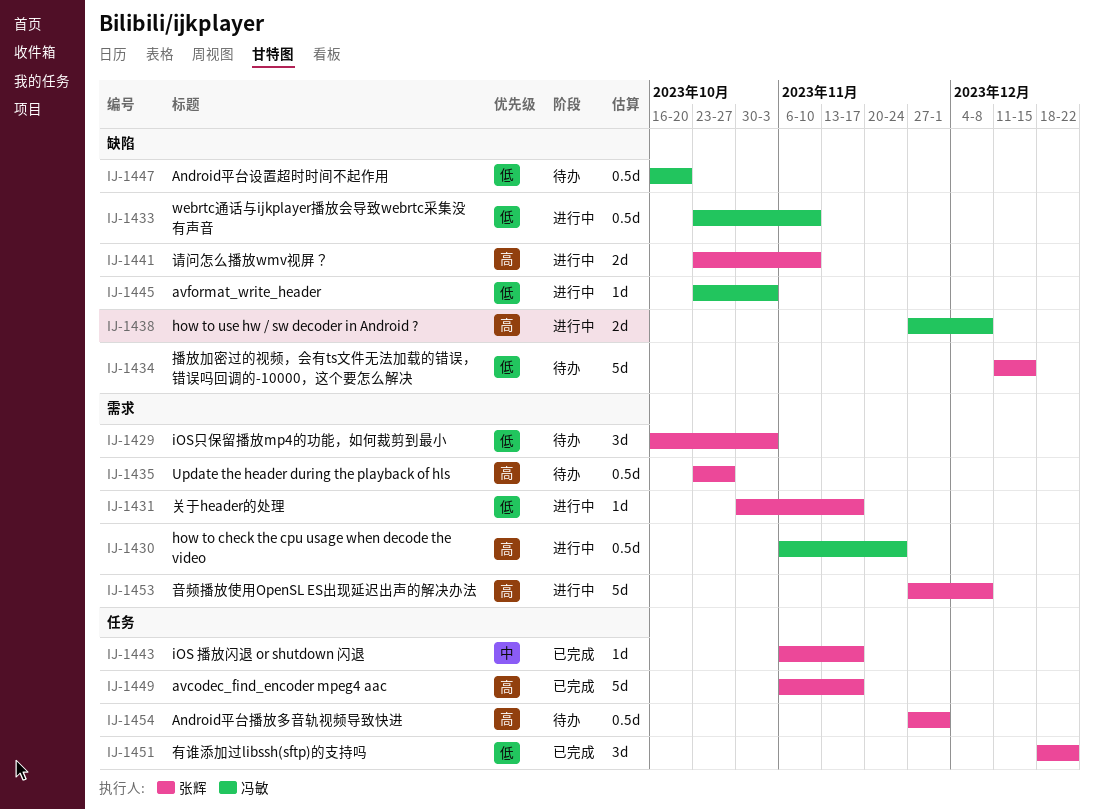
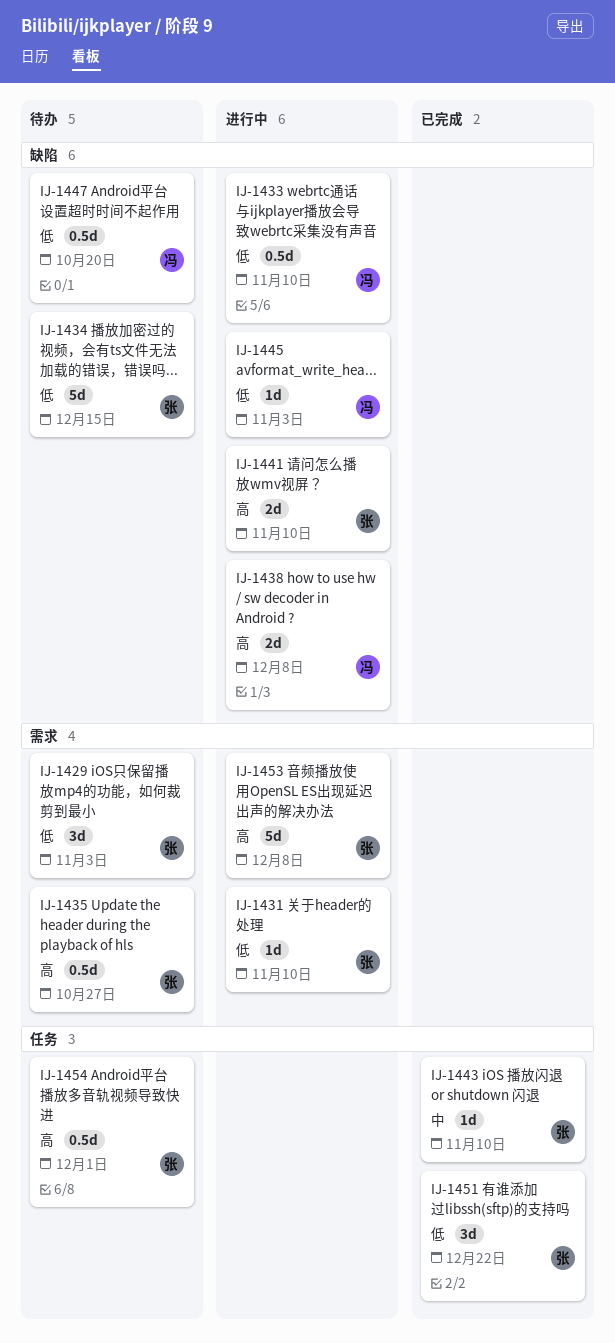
IJ-1430: present -> none
IJ-1431, due: Nov 17 -> Nov 10
IJ-1443, due: Nov 17 -> Nov 10
IJ-1449: present -> none

